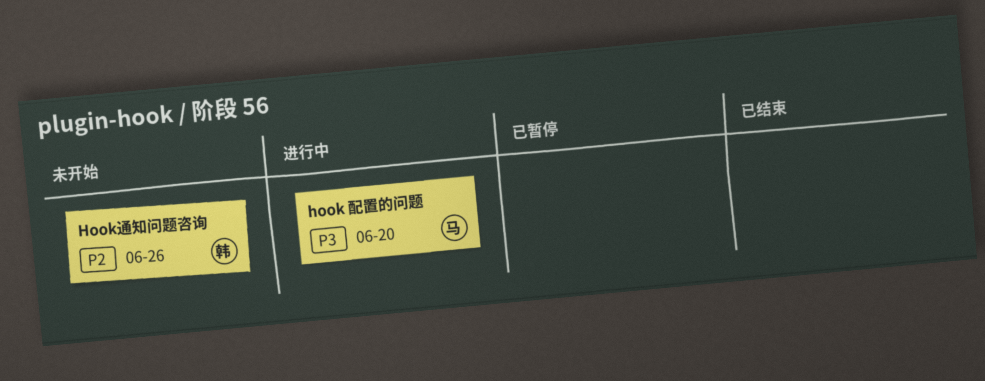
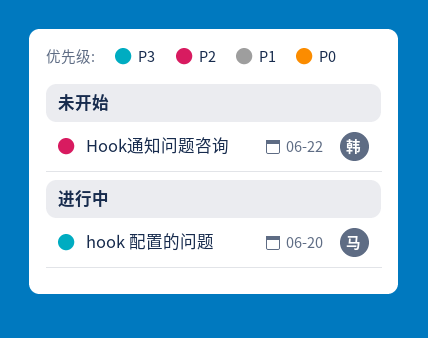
Hook通知问题咨询, due: Jun 26 -> Jun 22

